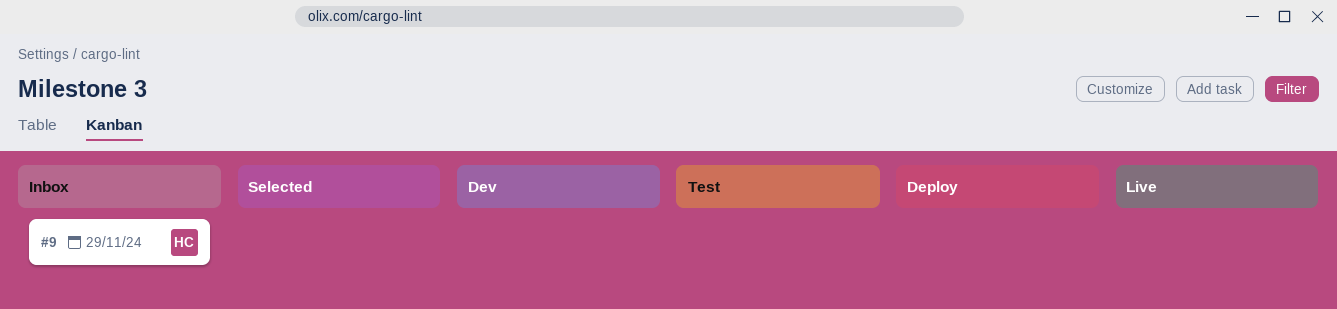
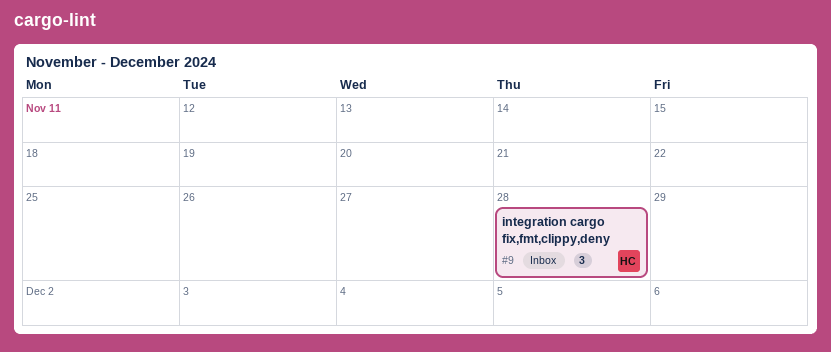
#9, due: Nov 29 -> Nov 28

